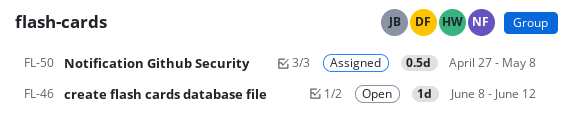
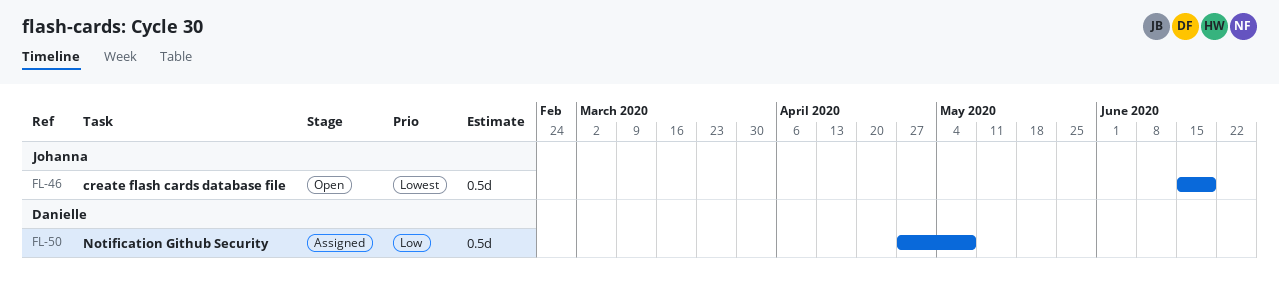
FL-46, estimate: 1d -> 0.5d
FL-46, start: Jun 8 -> Jun 15
FL-46, due: Jun 12 -> Jun 19

